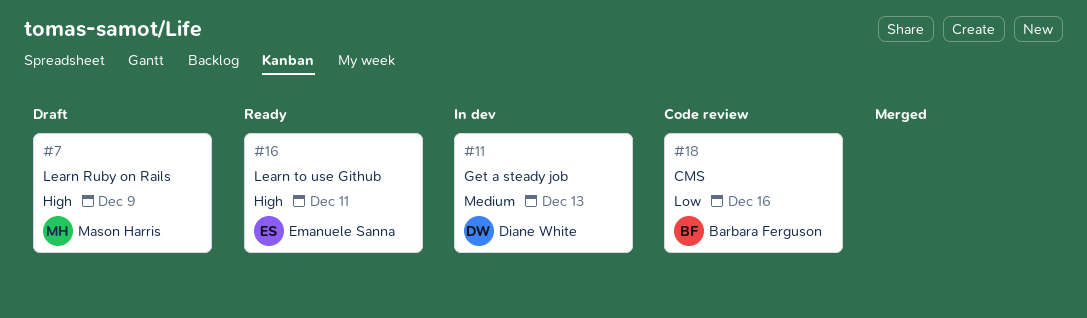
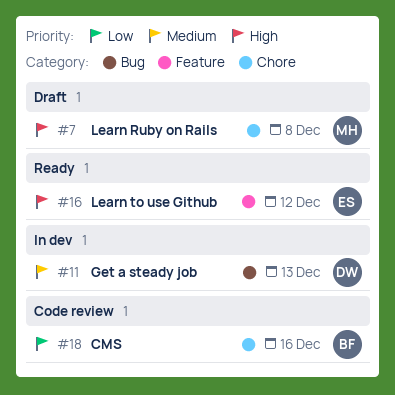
#7, due: Dec 9 -> Dec 8
#16, due: Dec 11 -> Dec 12

